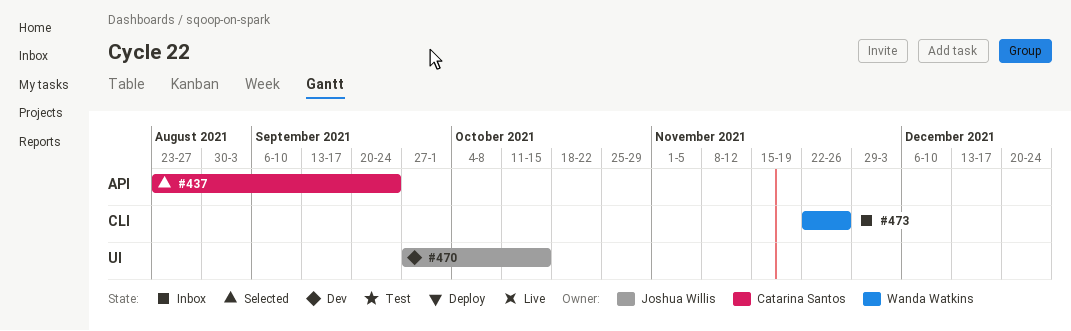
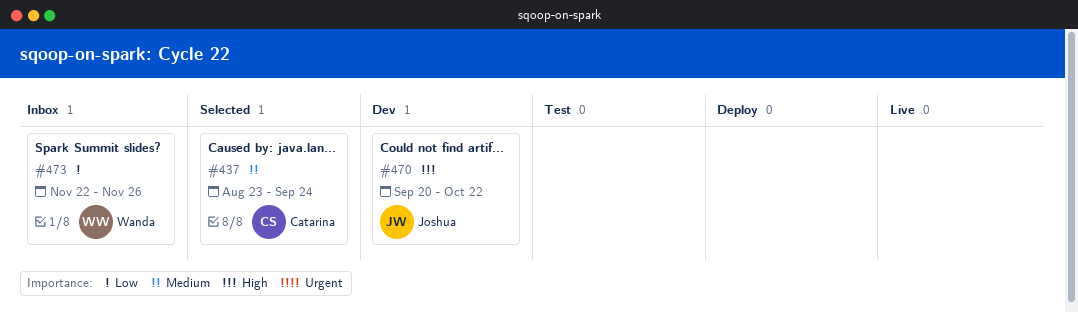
#470, start: Sep 27 -> Sep 20
#470, due: Oct 15 -> Oct 22

